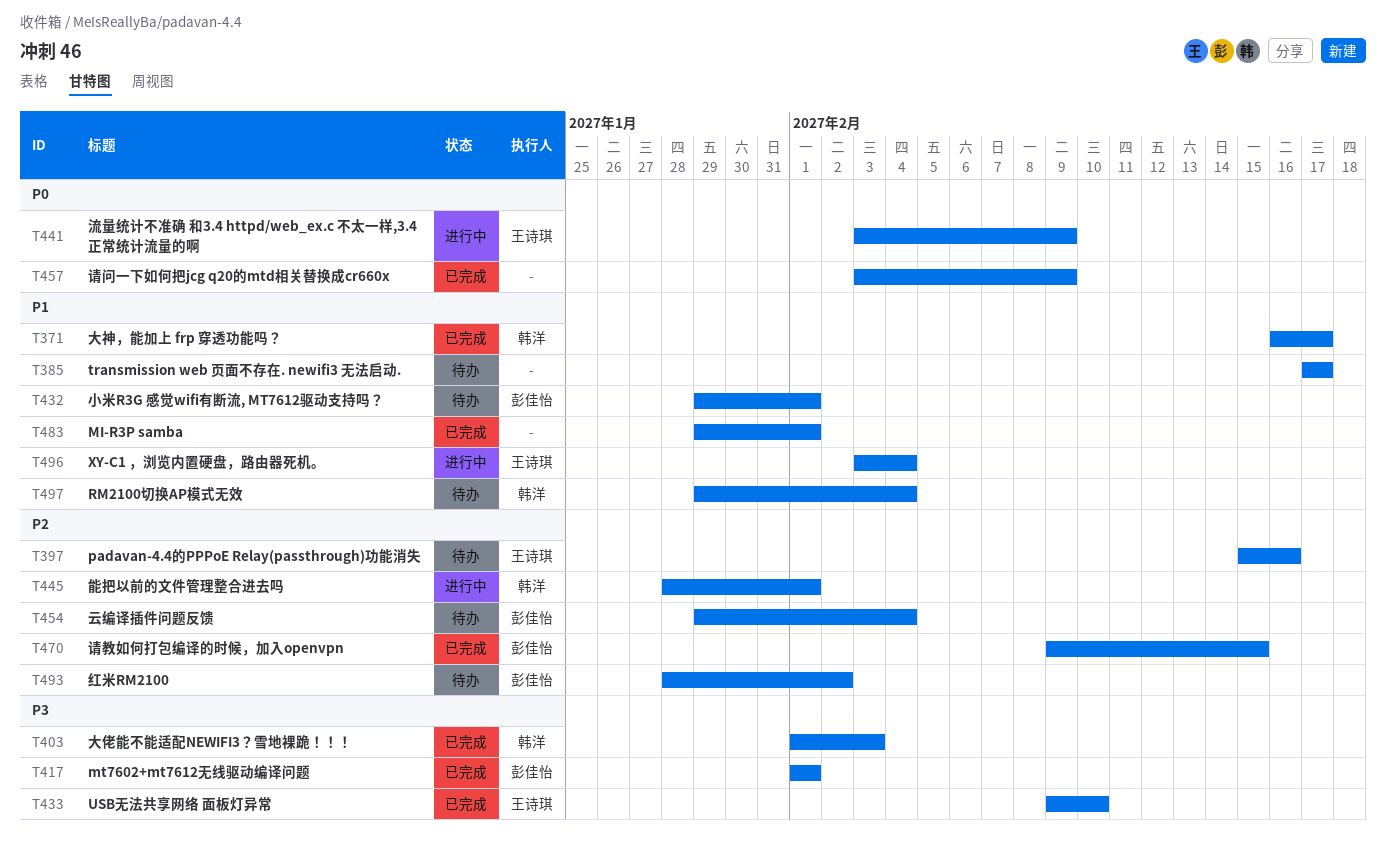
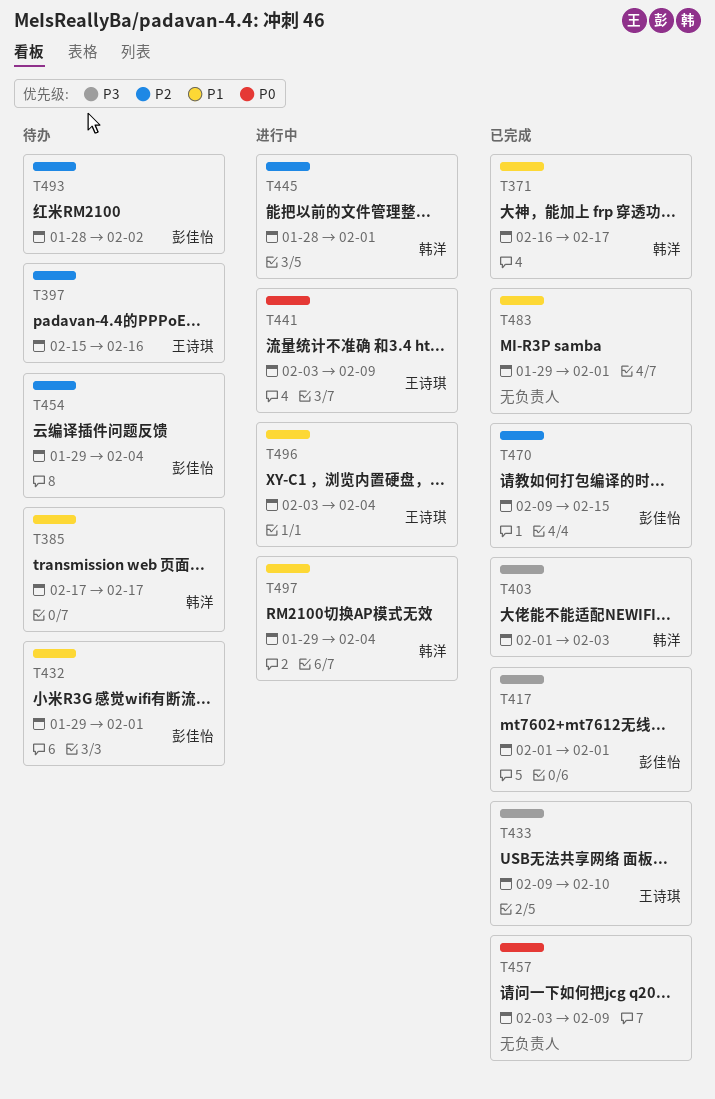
T385, owner: none -> 韩洋
T497, status: 待办 -> 进行中

